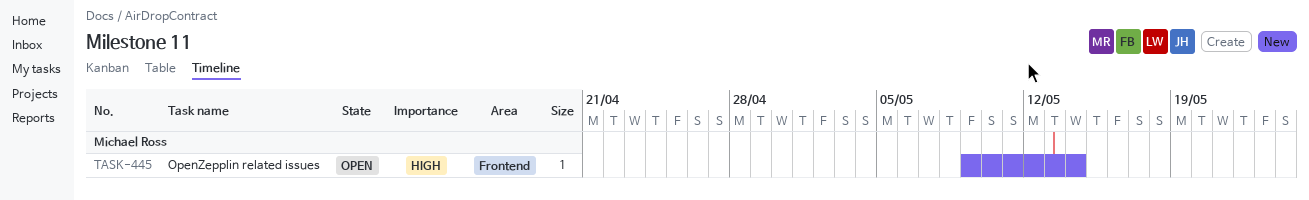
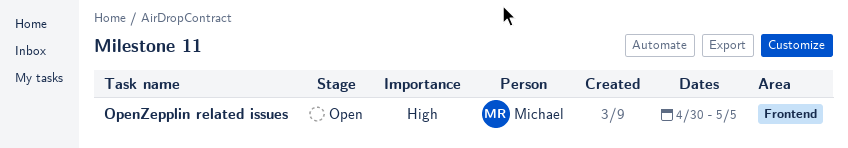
OpenZepplin related issues, start: May 9 -> Apr 30
OpenZepplin related issues, due: May 14 -> May 5

